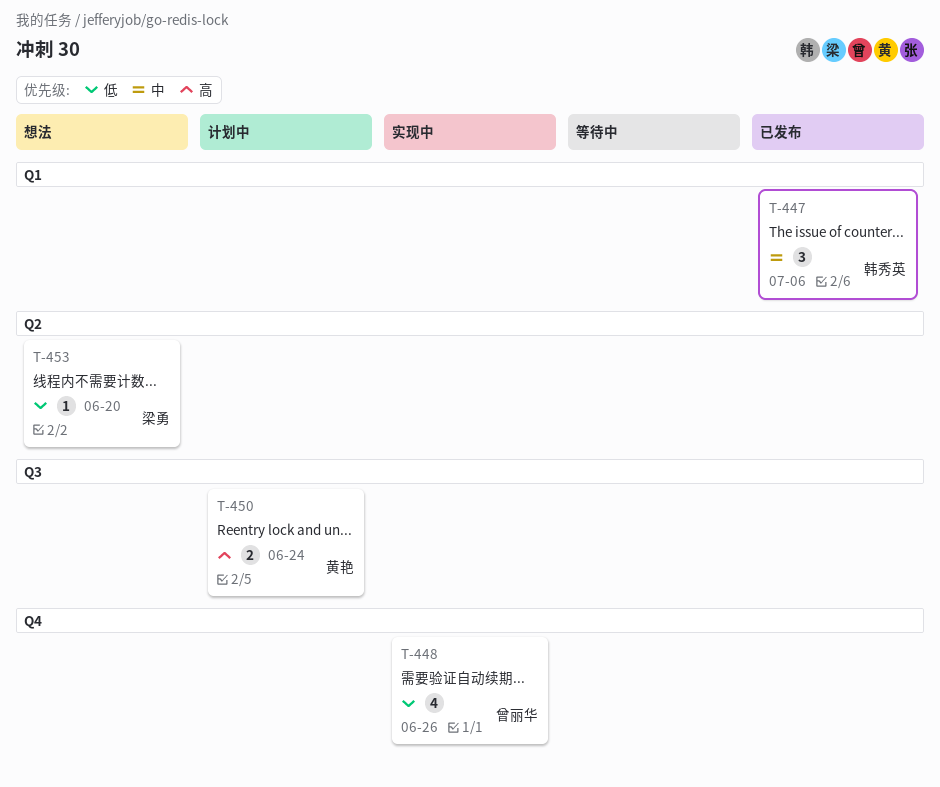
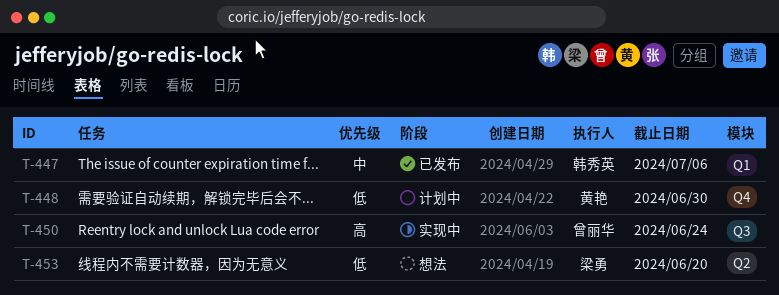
T-448, status: 实现中 -> 计划中
T-448, owner: 曾丽华 -> 黄艳
T-448, due: Jun 26 -> Jun 30
T-450, status: 计划中 -> 实现中
T-450, owner: 黄艳 -> 曾丽华

